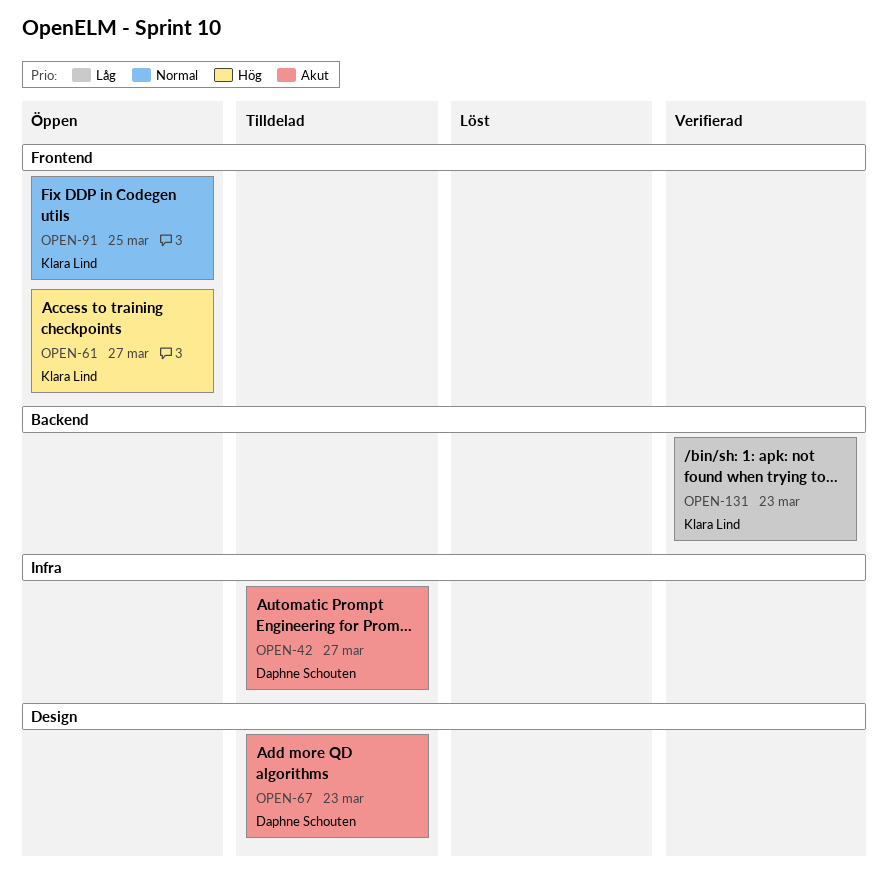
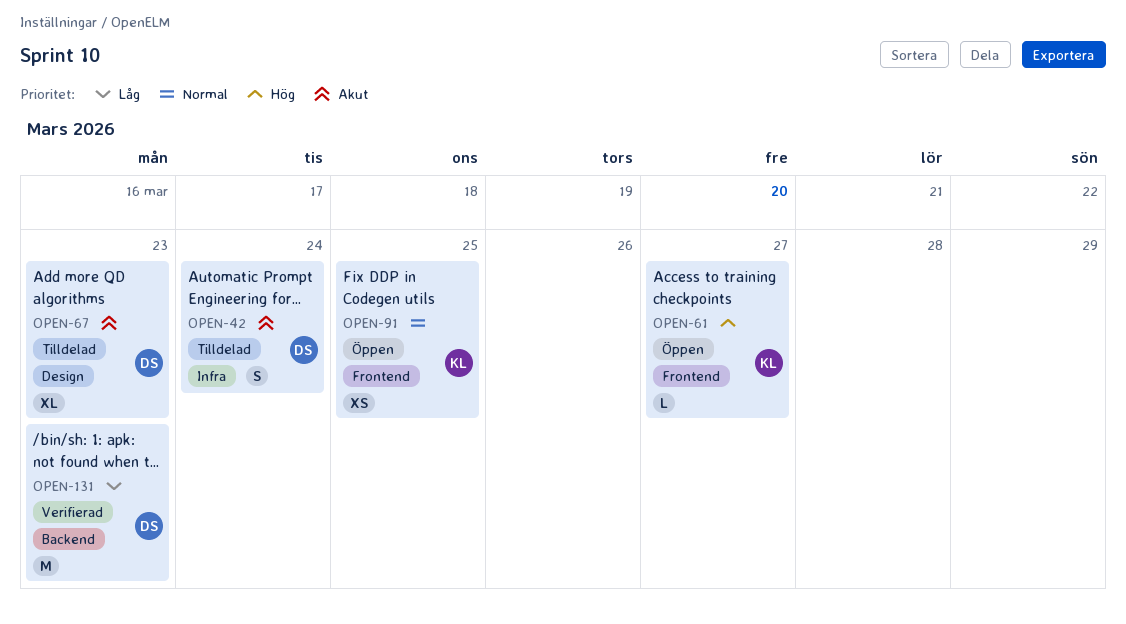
OPEN-42, due: Mar 27 -> Mar 24
OPEN-131, owner: Klara Lind -> Daphne Schouten

